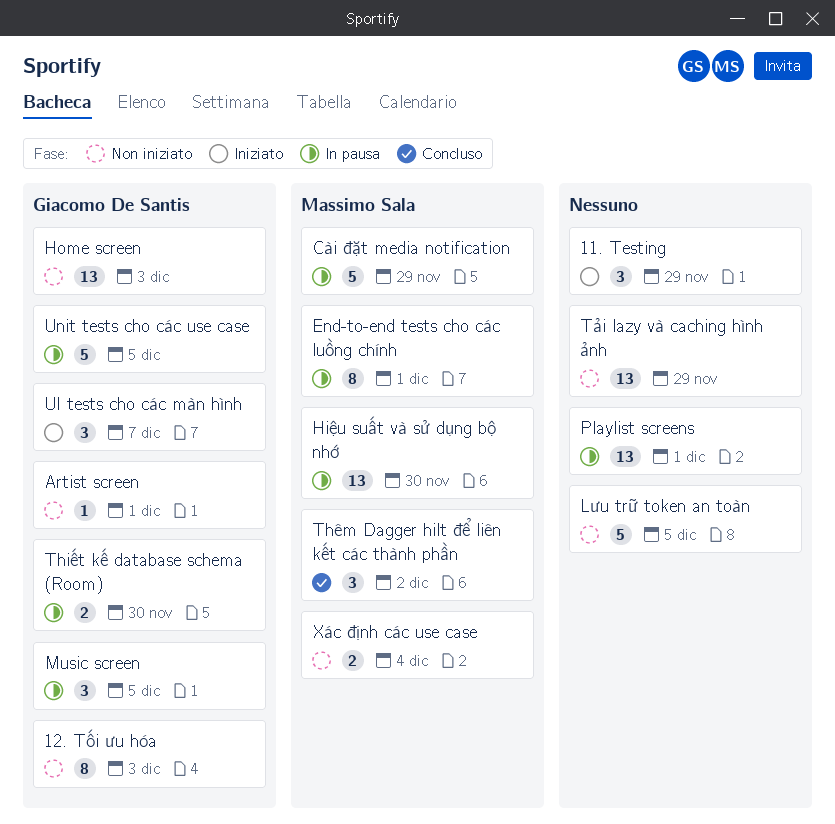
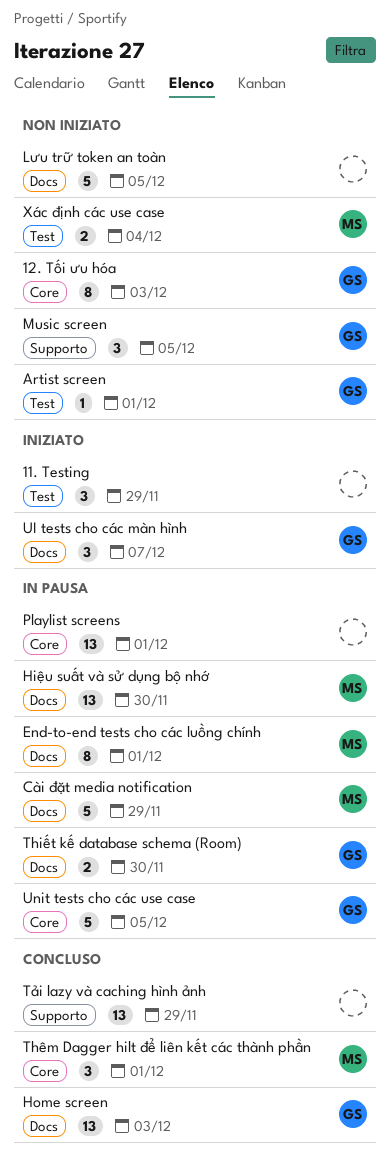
Home screen, status: Non iniziato -> Concluso
Music screen, status: In pausa -> Non iniziato
Thêm Dagger hilt để liên kết các thành phần, due: Dec 2 -> Dec 1
Tải lazy và caching hình ảnh, status: Non iniziato -> Concluso

